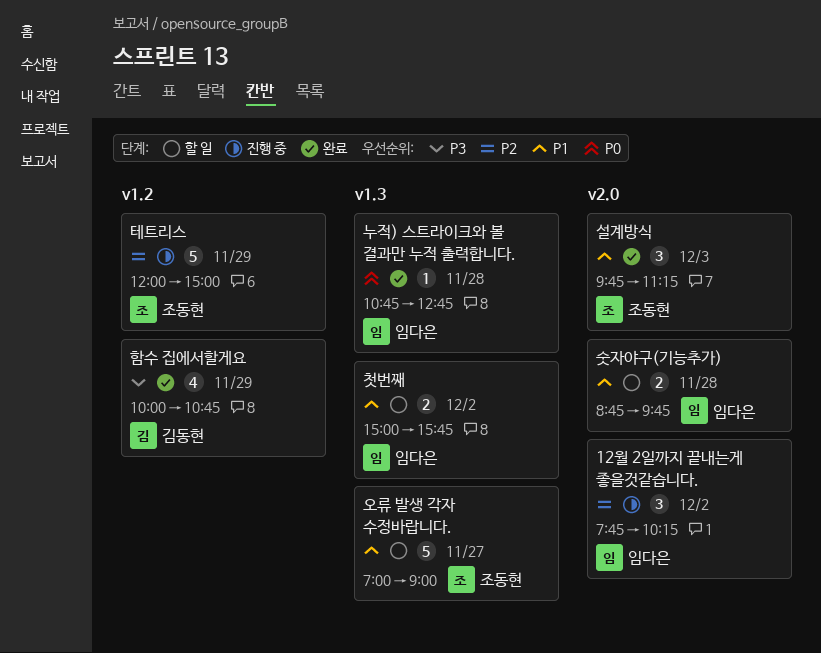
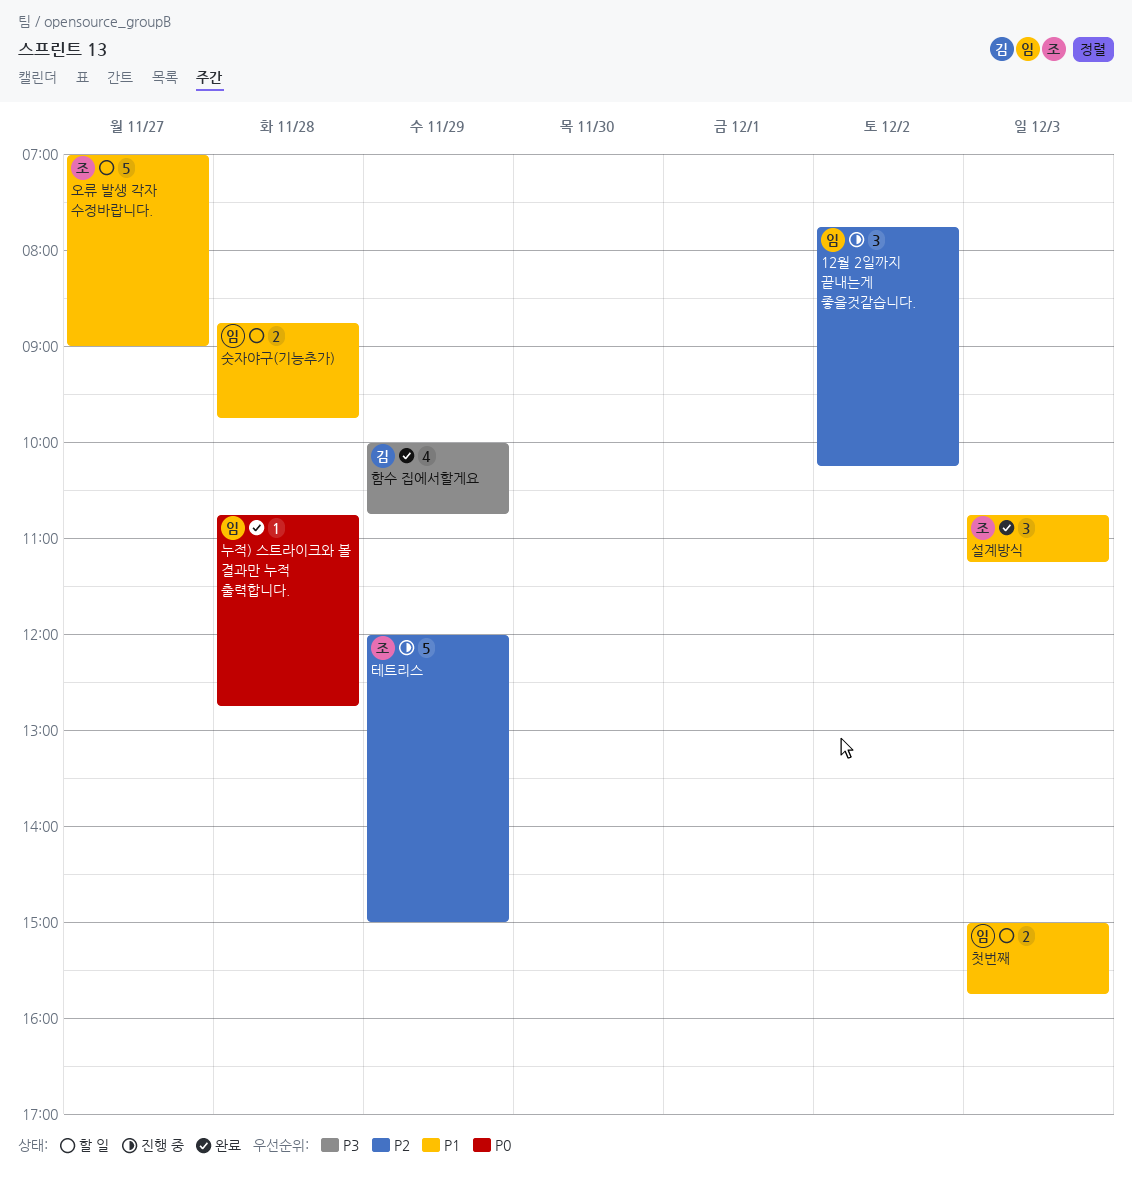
설계방식, begins: 09:45 -> 10:45
첫번째, day: Dec 2 -> Dec 3

